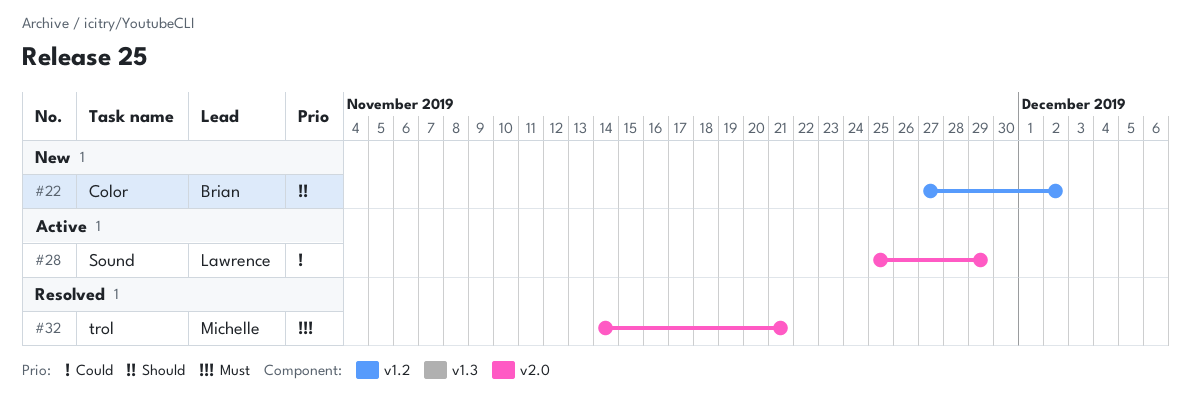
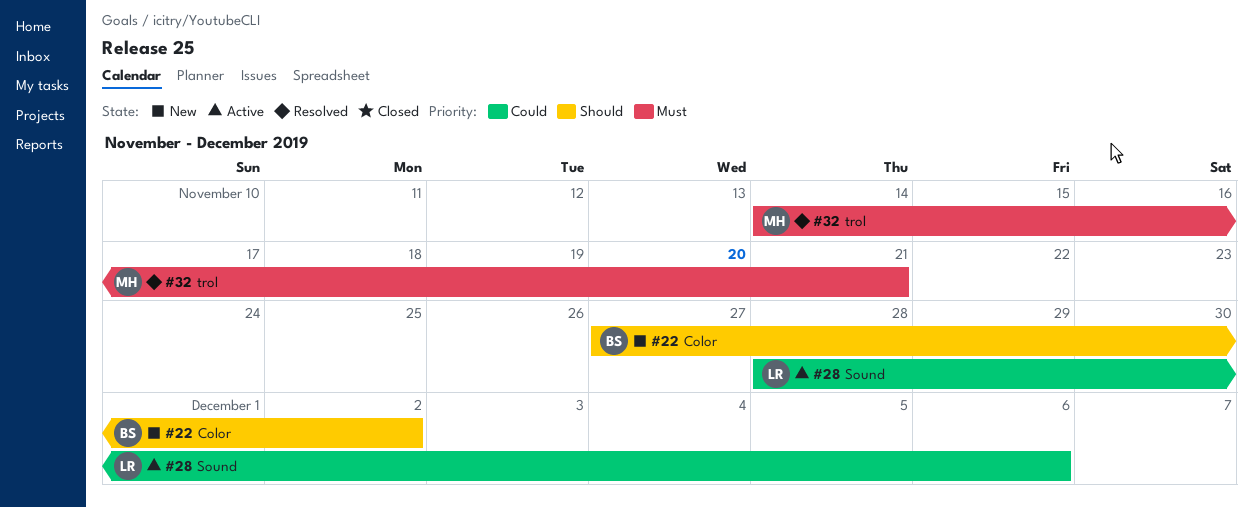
#28, start: Nov 25 -> Nov 28
#28, due: Nov 29 -> Dec 6

